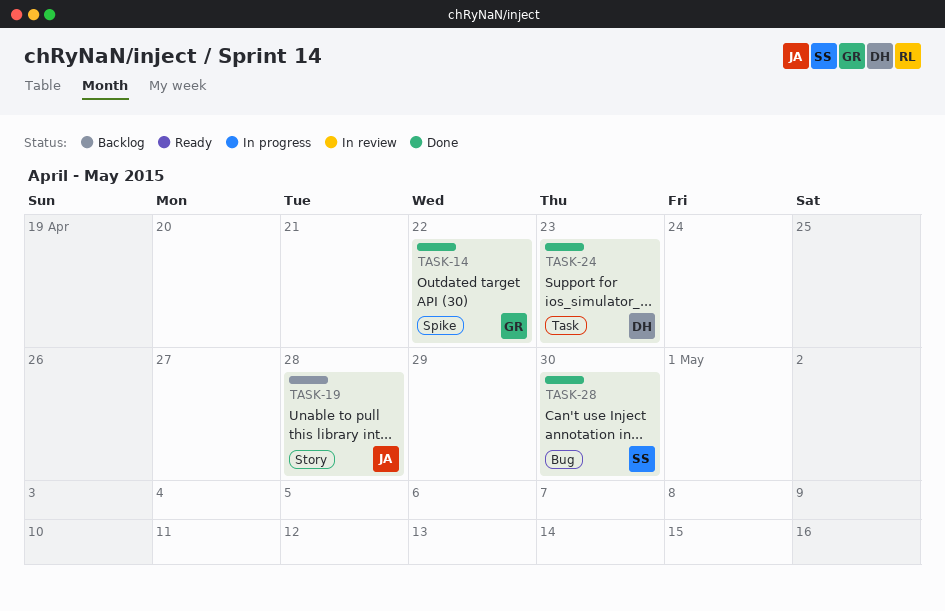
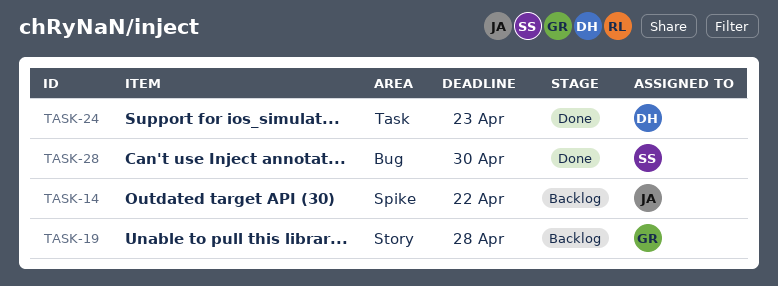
TASK-14, status: Done -> Backlog
TASK-14, owner: GR -> JA
TASK-19, owner: JA -> GR

